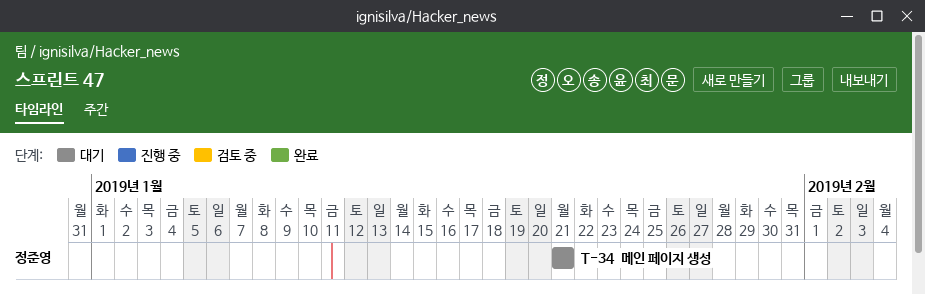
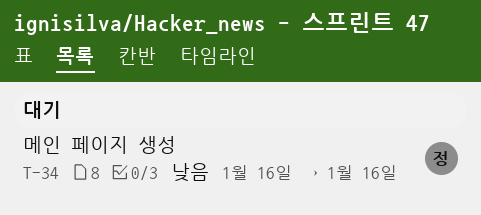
T-34, start: Jan 21 -> Jan 16
T-34, due: Jan 21 -> Jan 16

